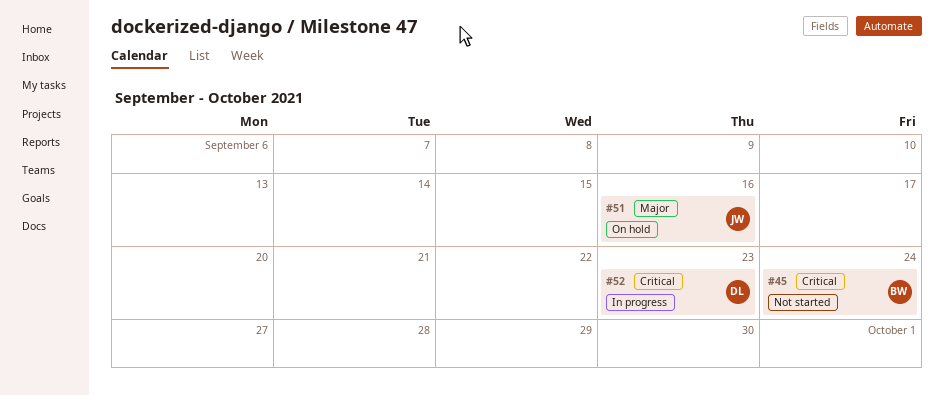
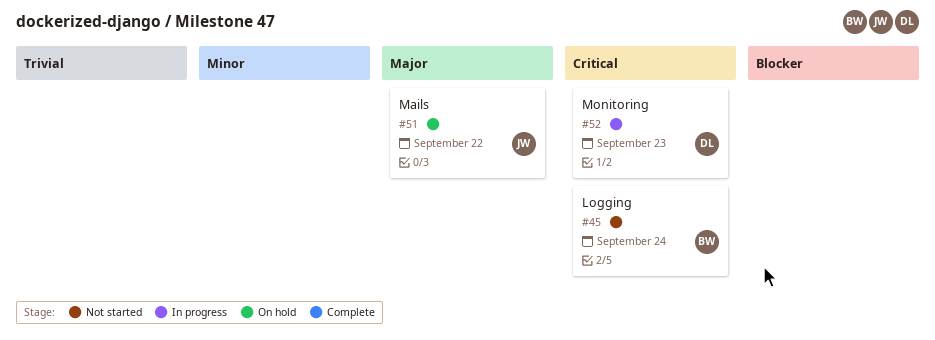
#51, due: Sep 16 -> Sep 22

